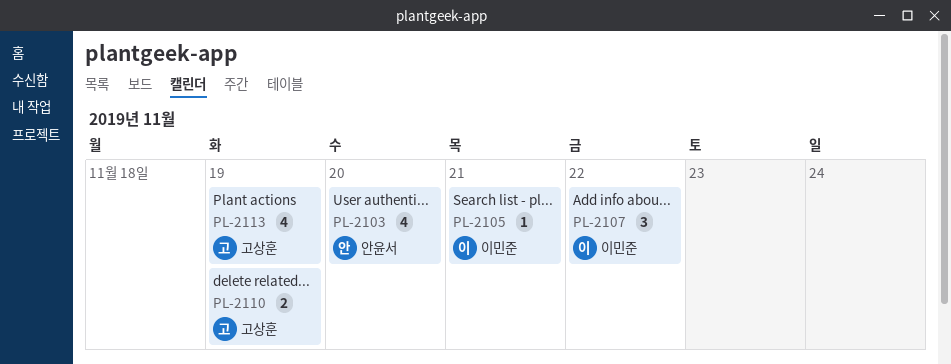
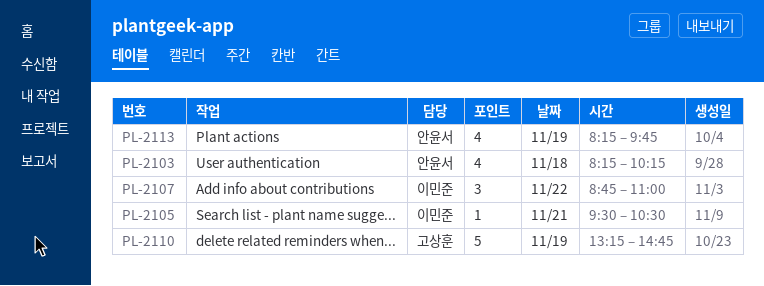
PL-2103, day: Nov 20 -> Nov 18
PL-2110, estimate: 2 -> 5
PL-2113, owner: 고상훈 -> 안윤서

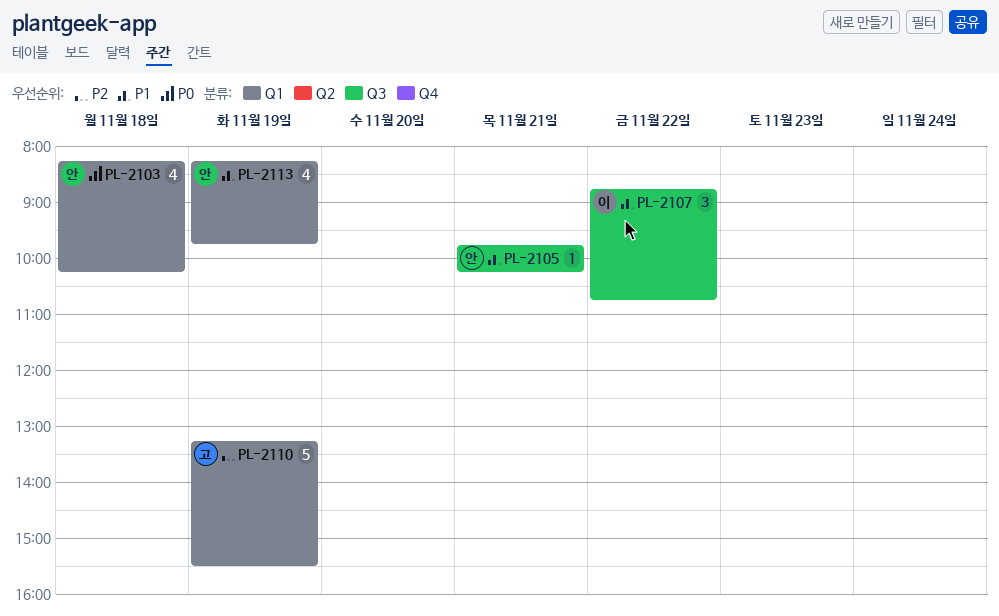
PL-2105, owner: 이민준 -> 안윤서
PL-2105, begins: 09:30 -> 09:45
PL-2105, ends: 10:30 -> 10:15
PL-2107, ends: 11:00 -> 10:45
PL-2110, ends: 14:45 -> 15:30

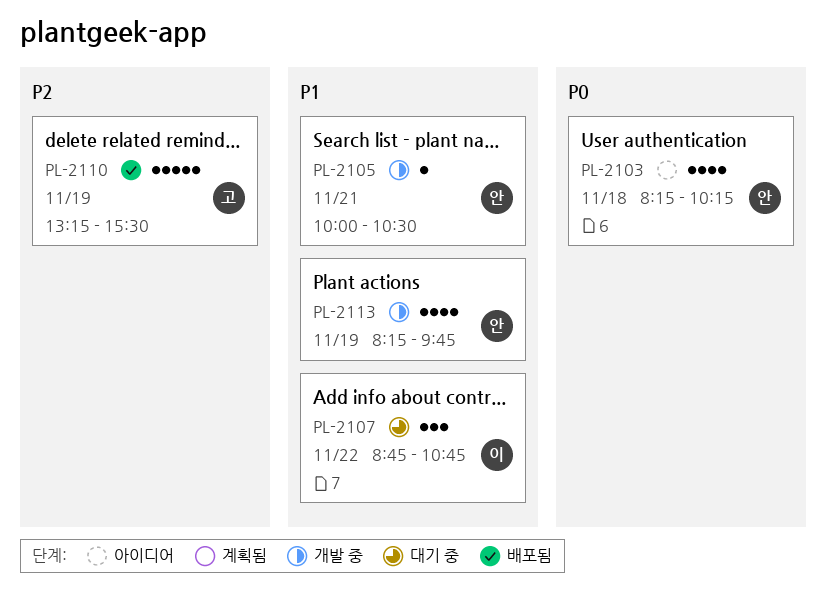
PL-2105, begins: 09:45 -> 10:00
PL-2105, ends: 10:15 -> 10:30

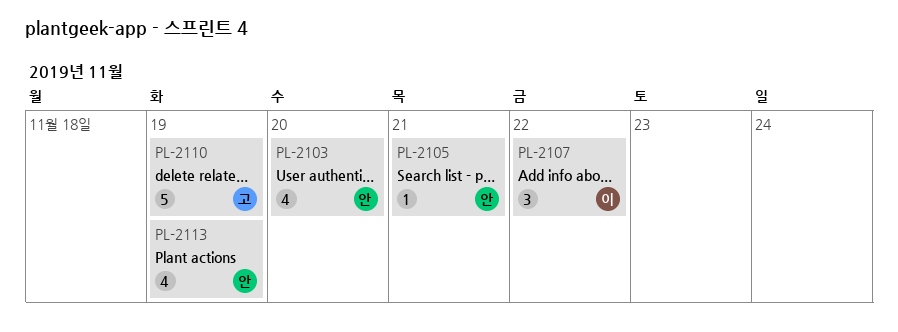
PL-2103, day: Nov 18 -> Nov 20

